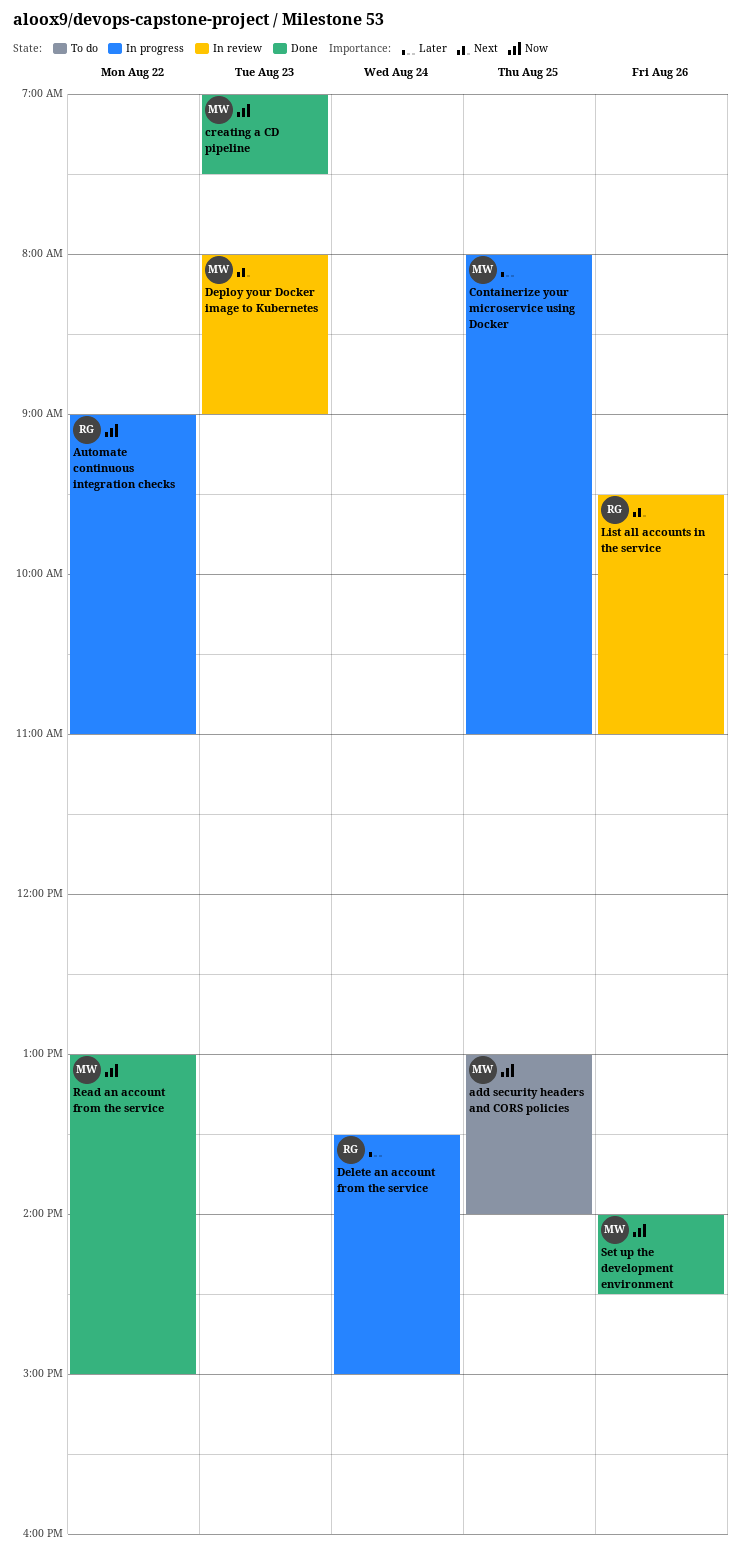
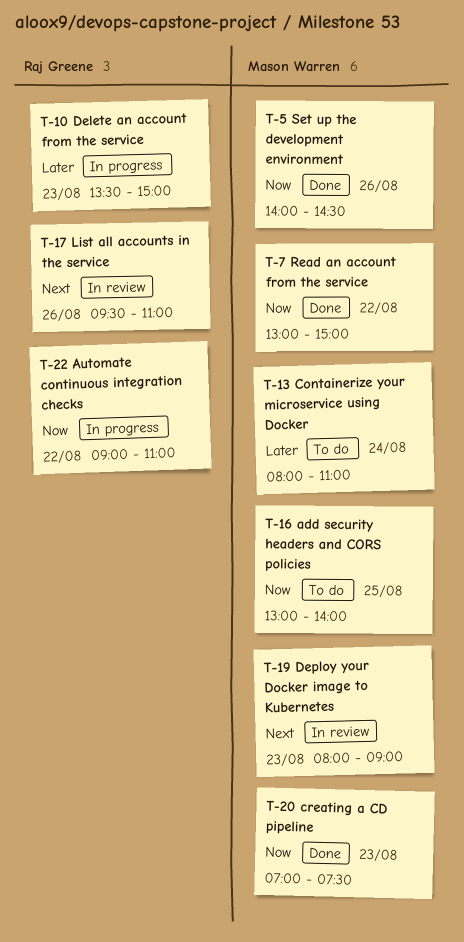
Containerize your microservice using Docker, status: In progress -> To do
Containerize your microservice using Docker, day: Aug 25 -> Aug 24
Delete an account from the service, day: Aug 24 -> Aug 23

